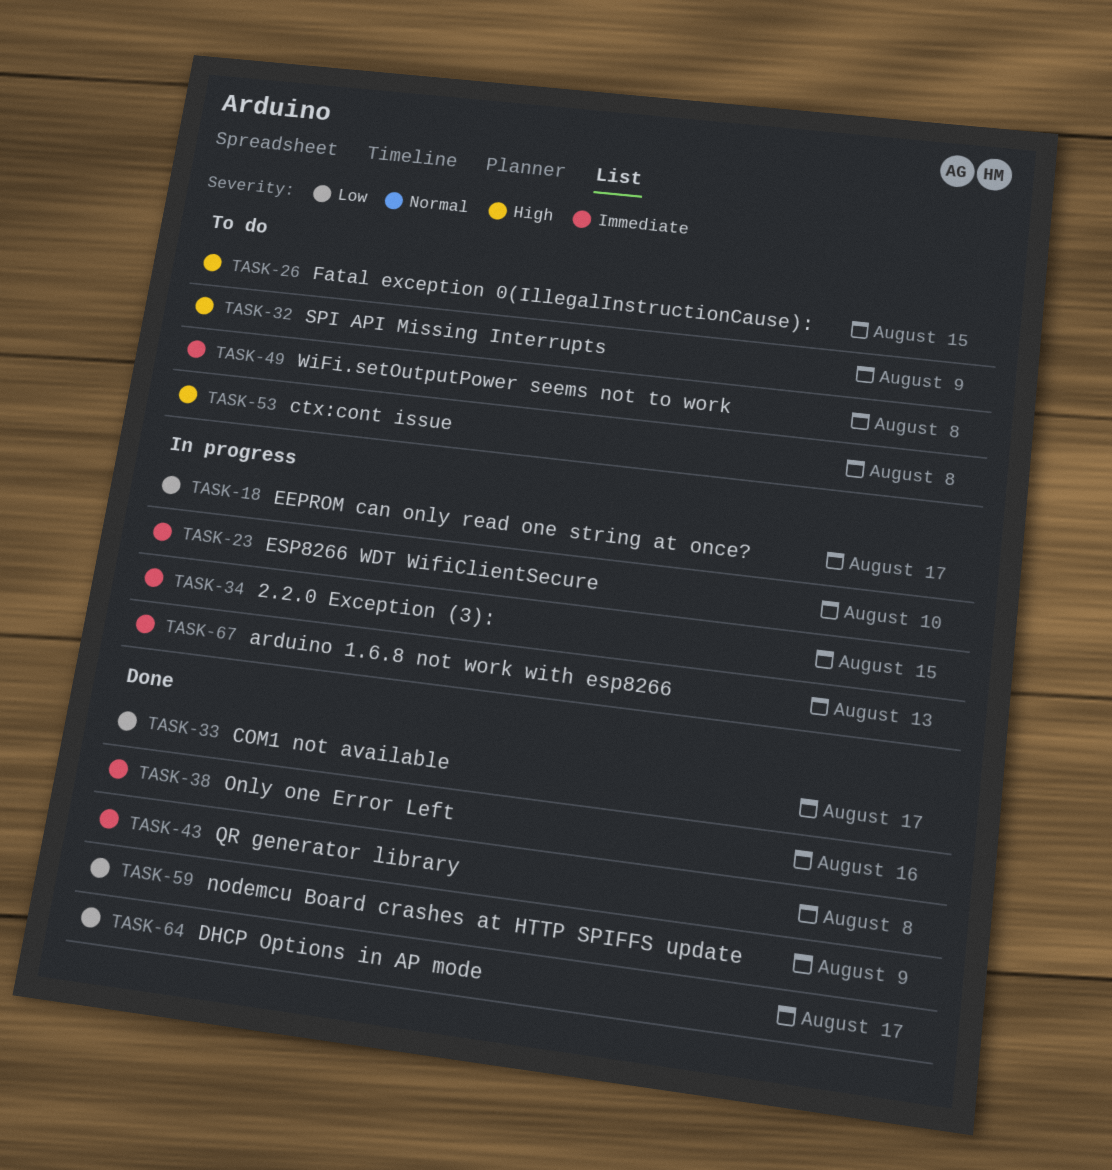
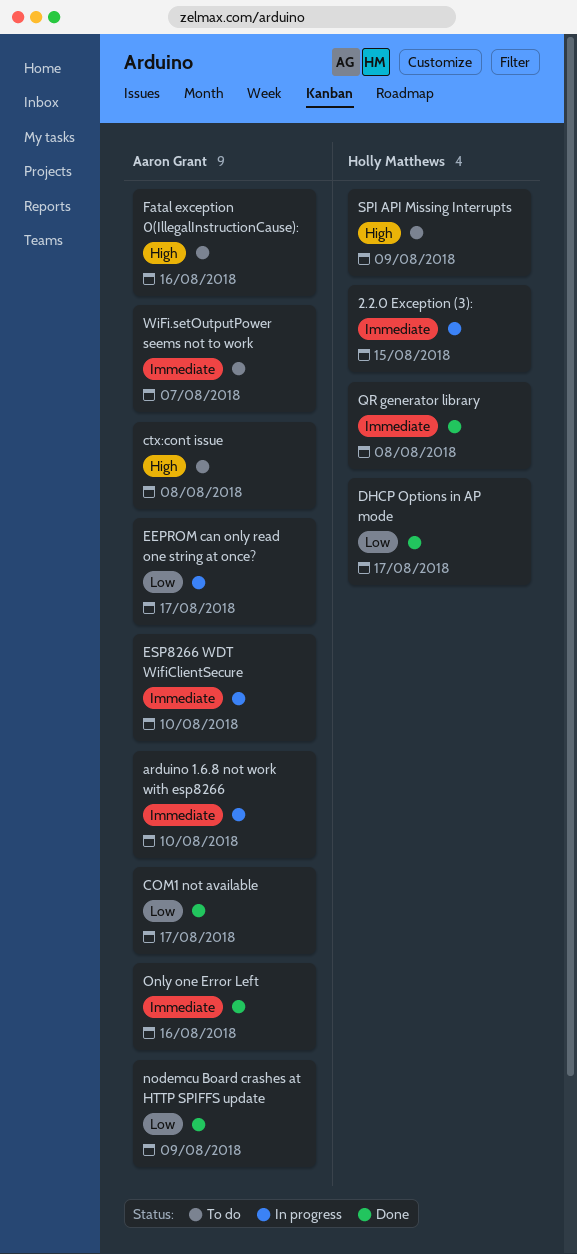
arduino 1.6.8 not work with esp8266, due: Aug 13 -> Aug 10
Fatal exception 0(IllegalInstructionCause):, due: Aug 15 -> Aug 16
WiFi.setOutputPower seems not to work, due: Aug 8 -> Aug 7

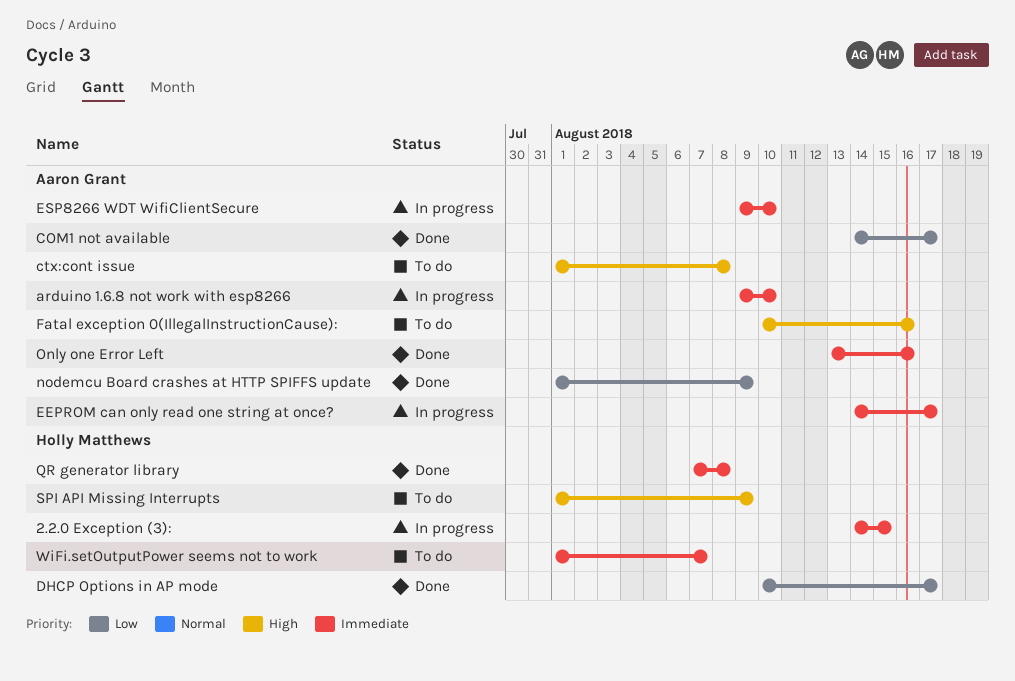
EEPROM can only read one string at once?, priority: Low -> Immediate
WiFi.setOutputPower seems not to work, owner: Aaron Grant -> Holly Matthews

